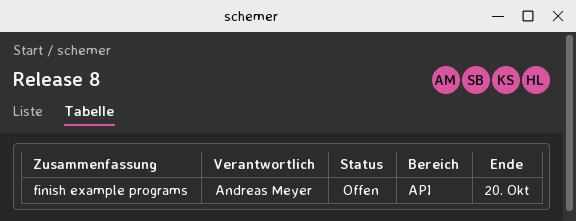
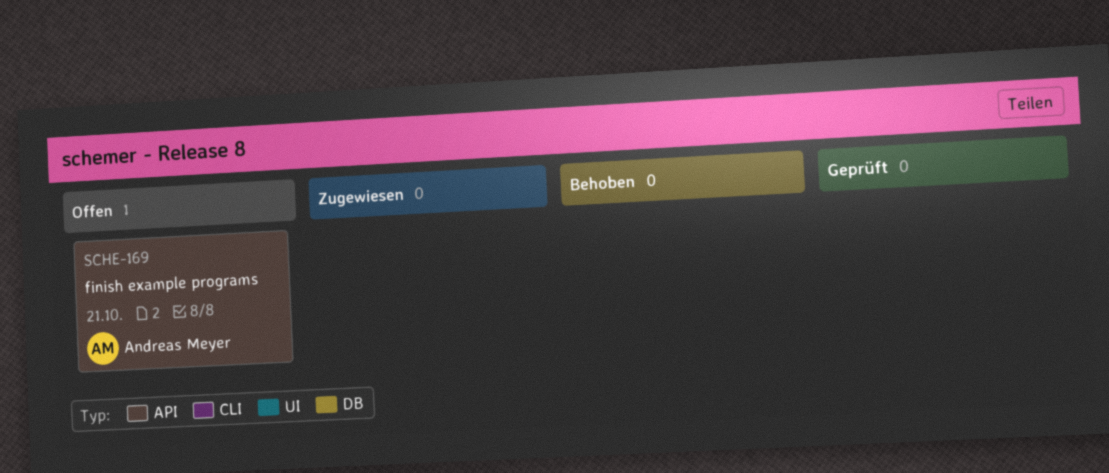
finish example programs, due: Oct 20 -> Oct 21

